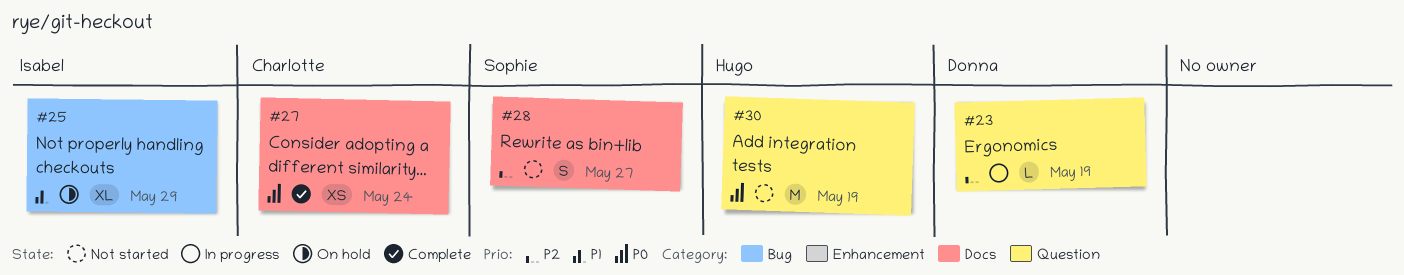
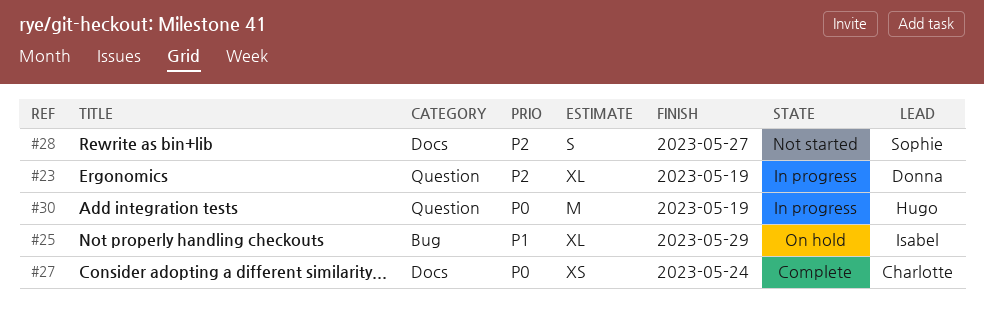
#23, estimate: L -> XL
#30, status: Not started -> In progress

